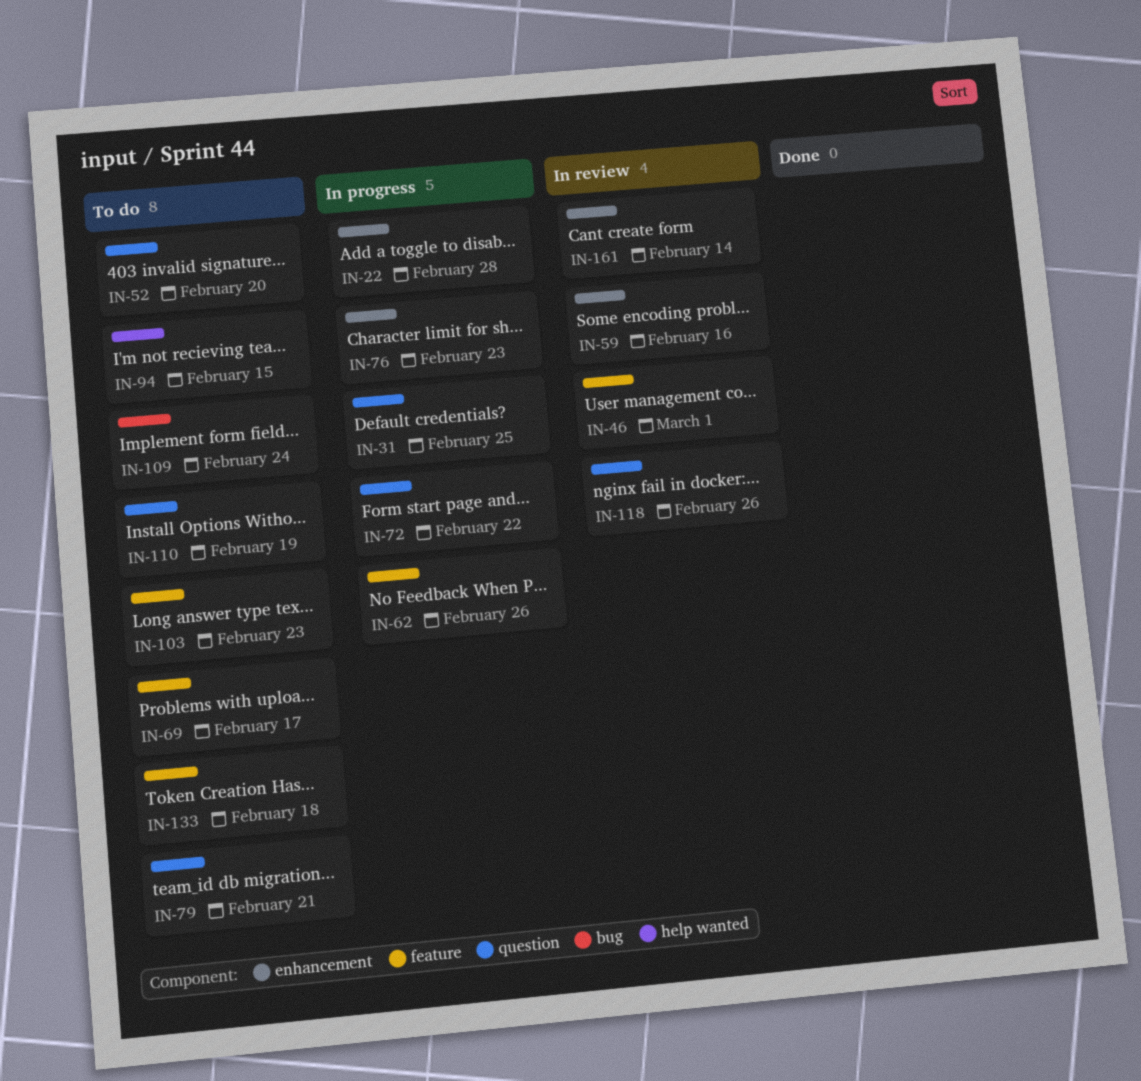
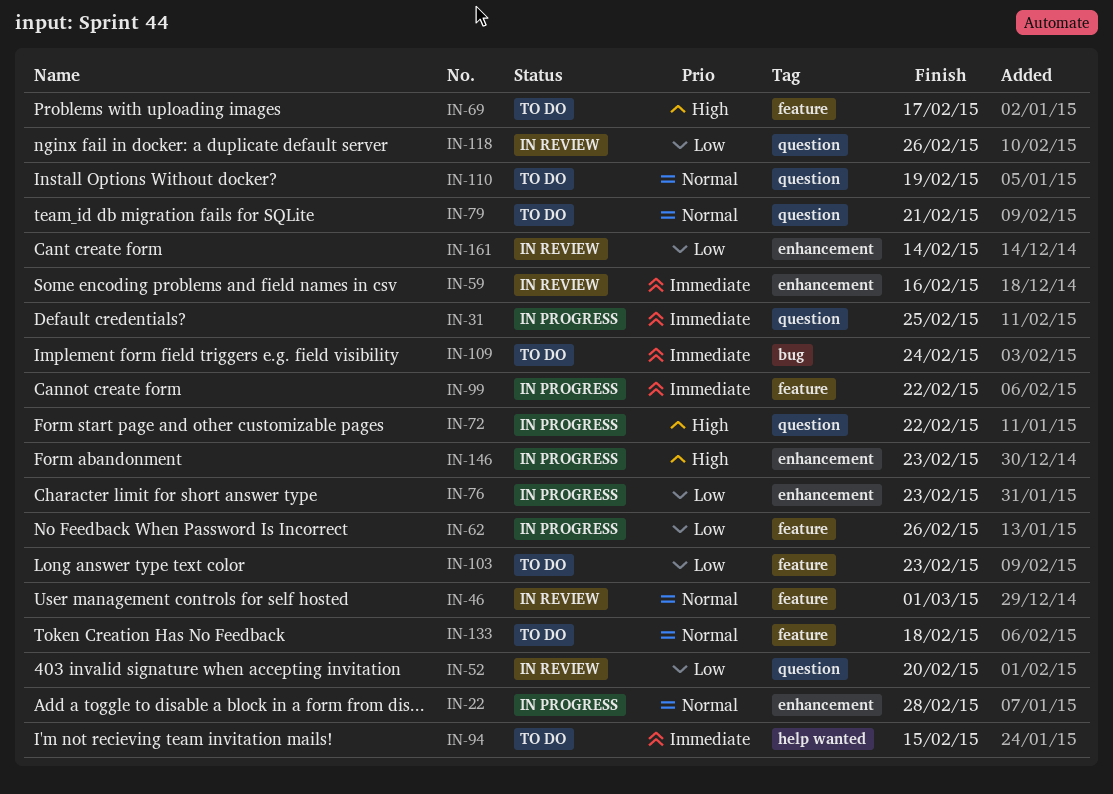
IN-52, status: To do -> In review
IN-99: none -> present
IN-146: none -> present

